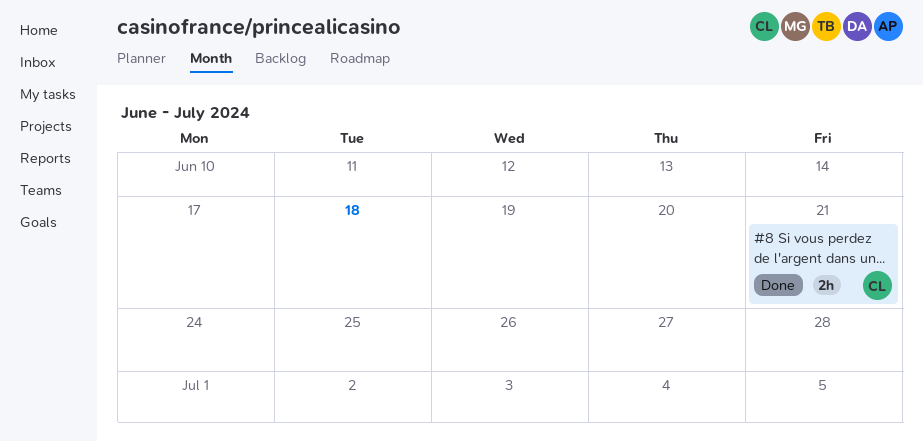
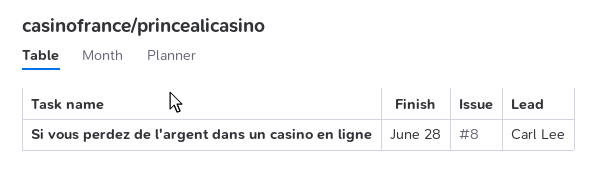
#8, due: Jun 21 -> Jun 28

